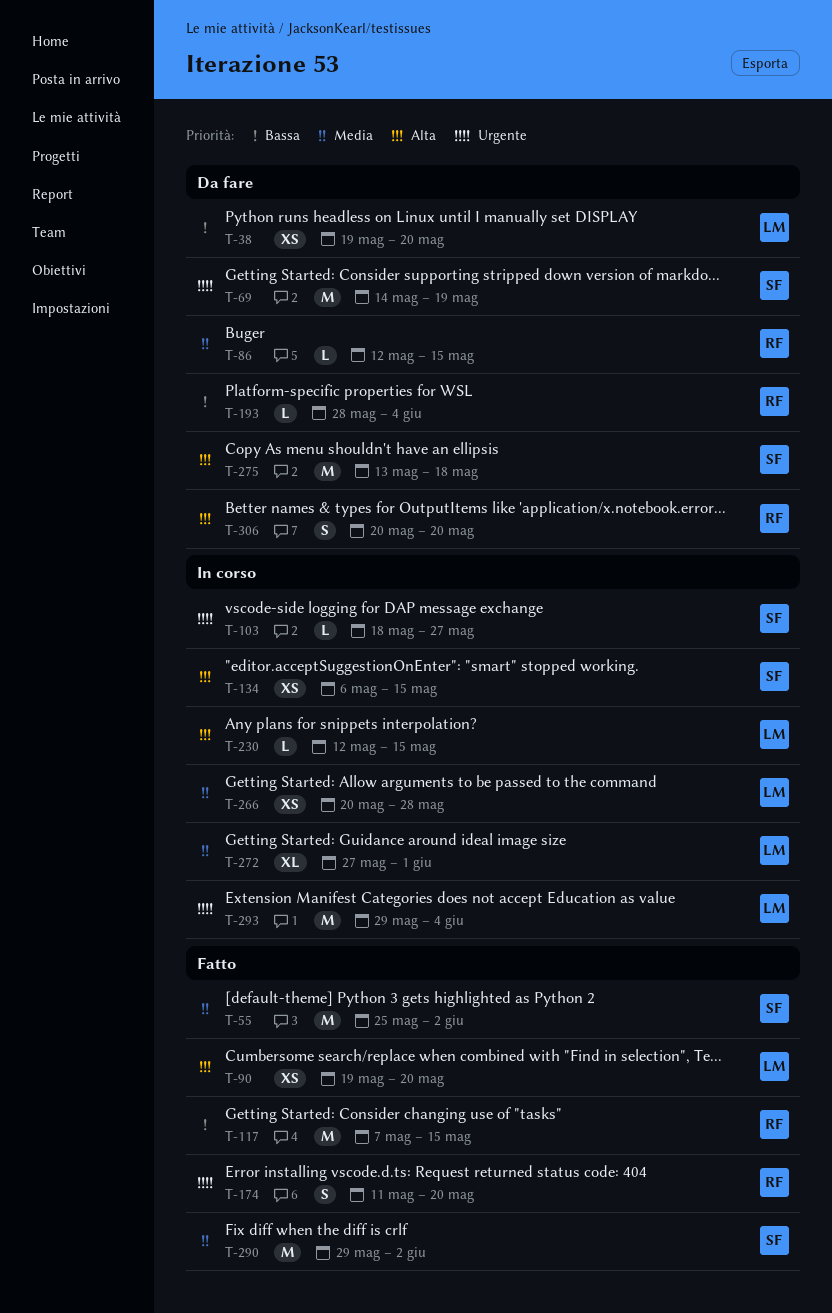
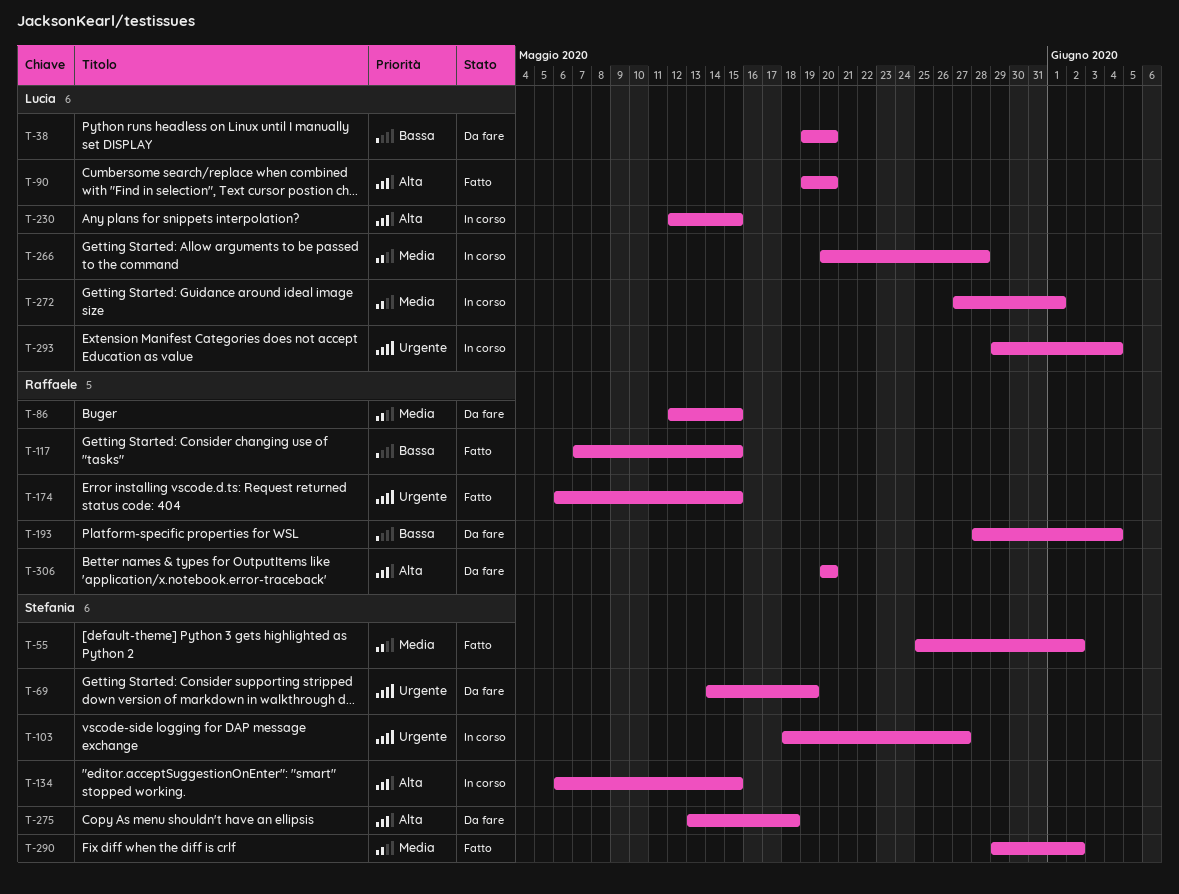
T-174, start: May 11 -> May 6
T-174, due: May 20 -> May 15

